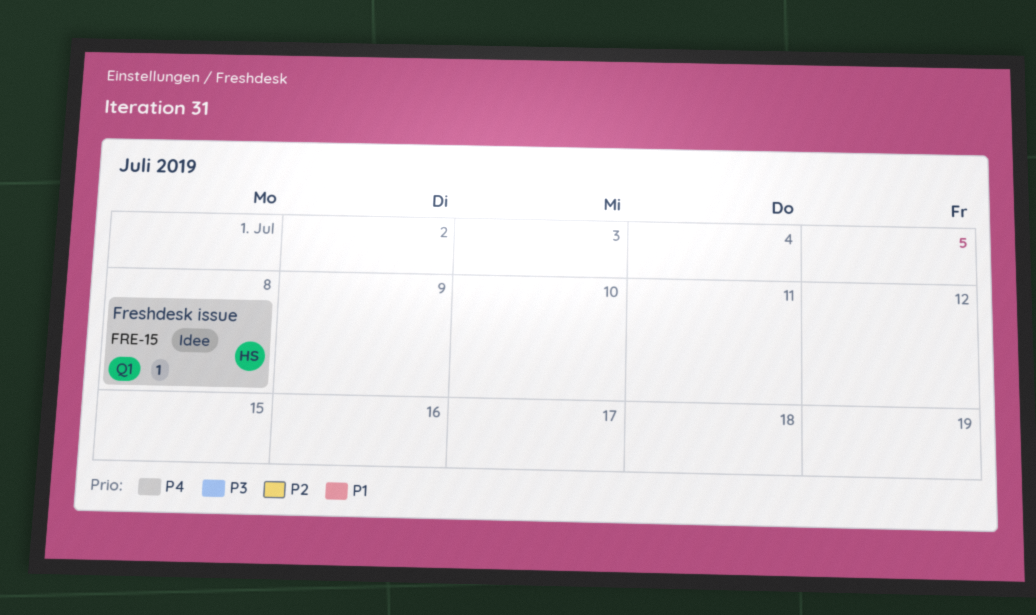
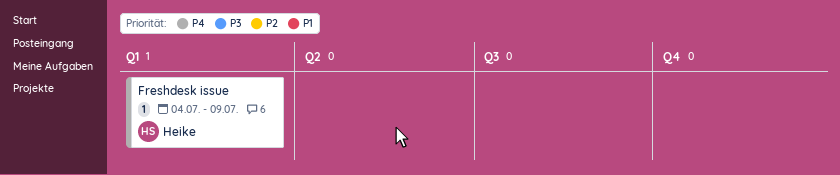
Freshdesk issue, due: Jul 8 -> Jul 9

